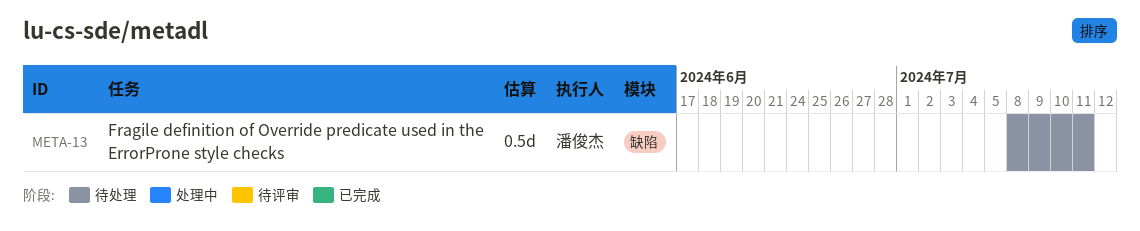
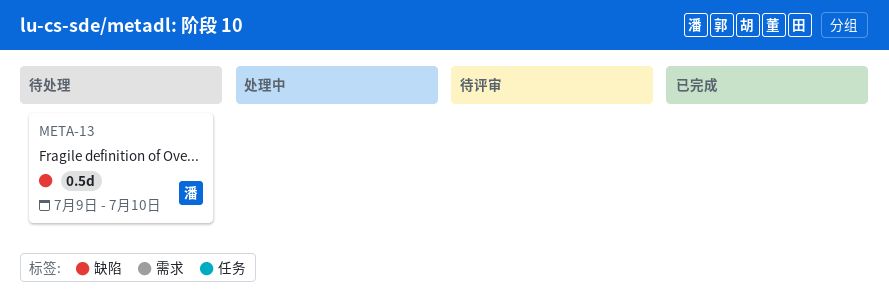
META-13, start: Jul 8 -> Jul 9
META-13, due: Jul 11 -> Jul 10

